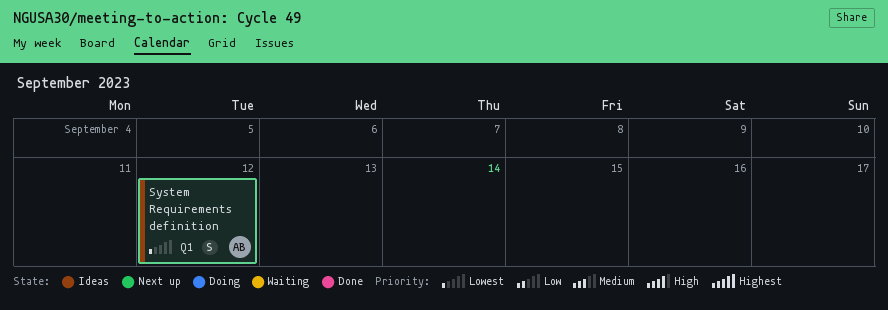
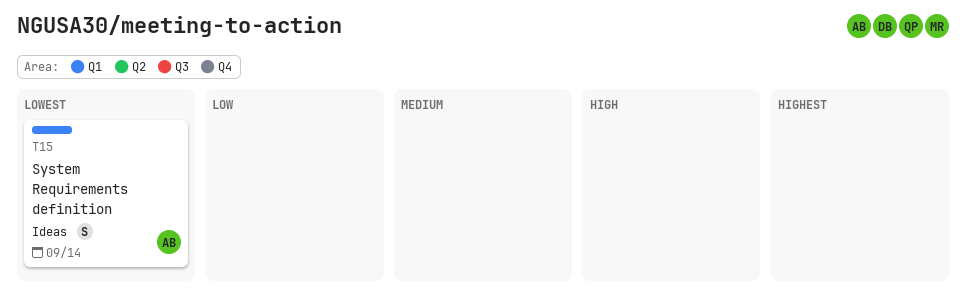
System Requirements definition, due: Sep 12 -> Sep 14

